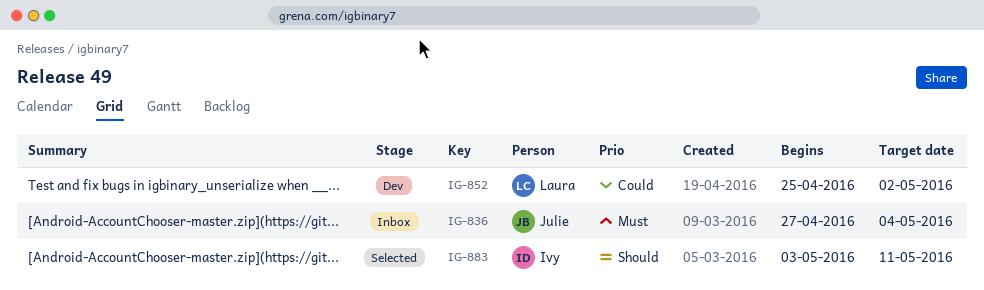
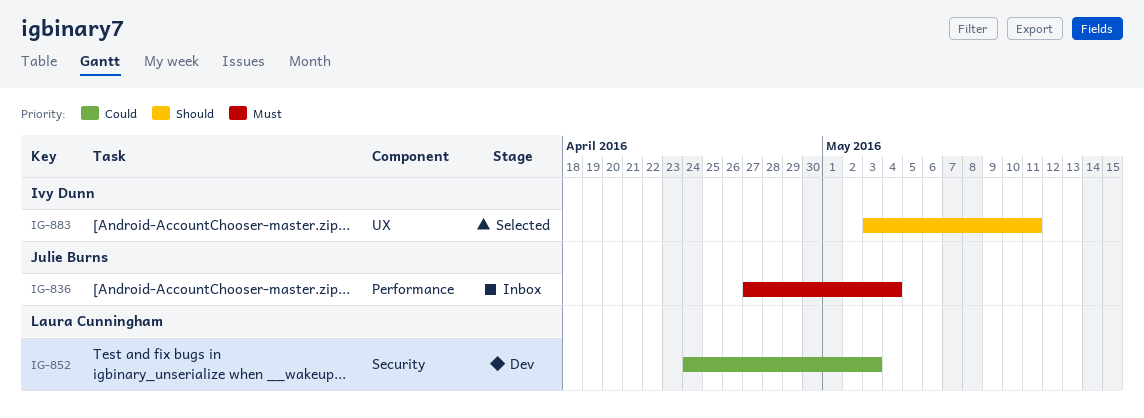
IG-852, start: Apr 25 -> Apr 24
IG-852, due: May 2 -> May 3

